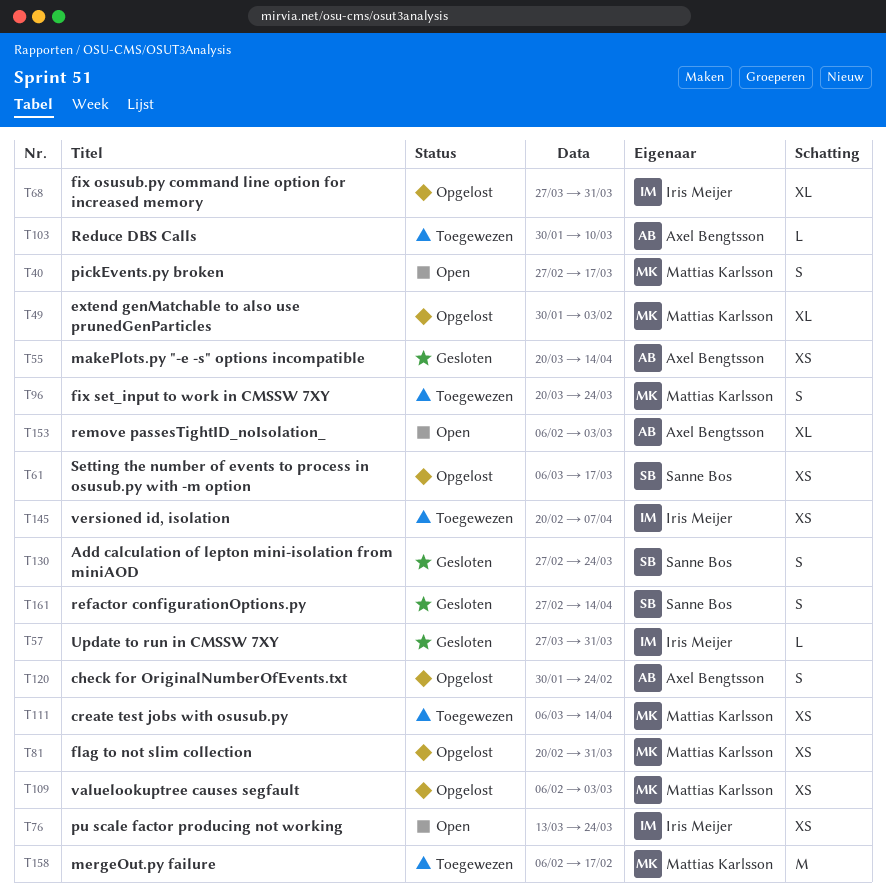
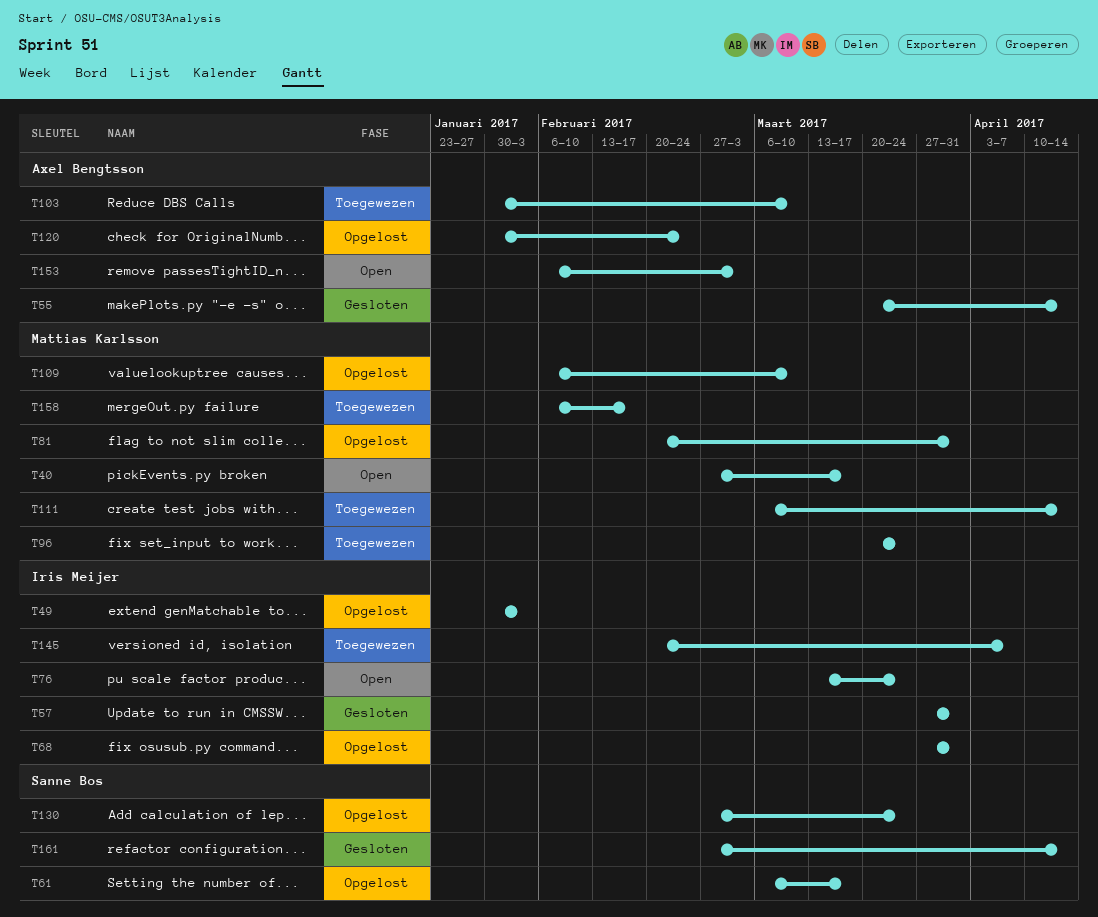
T49, owner: Mattias Karlsson -> Iris Meijer
T109, due: Mar 3 -> Mar 10
T130, status: Gesloten -> Opgelost

